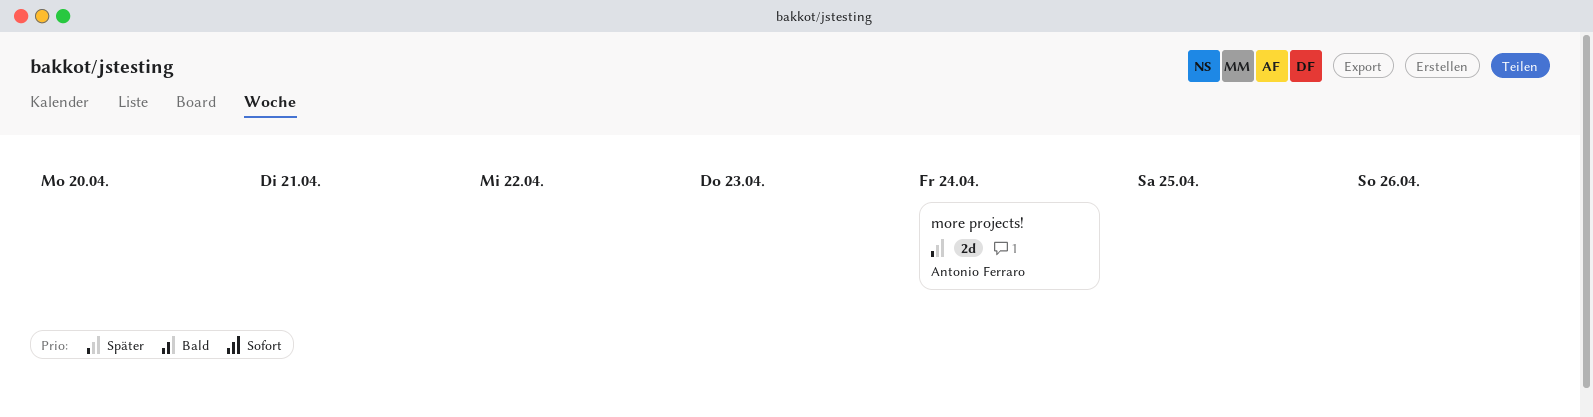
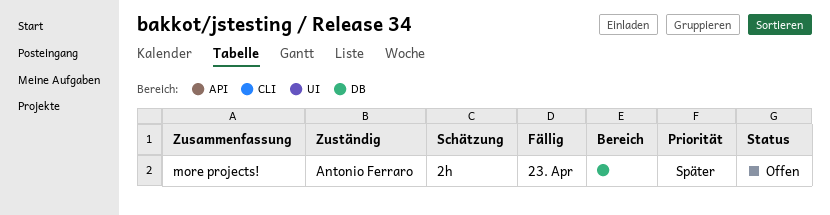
more projects!, estimate: 2d -> 2h
more projects!, due: Apr 24 -> Apr 23

